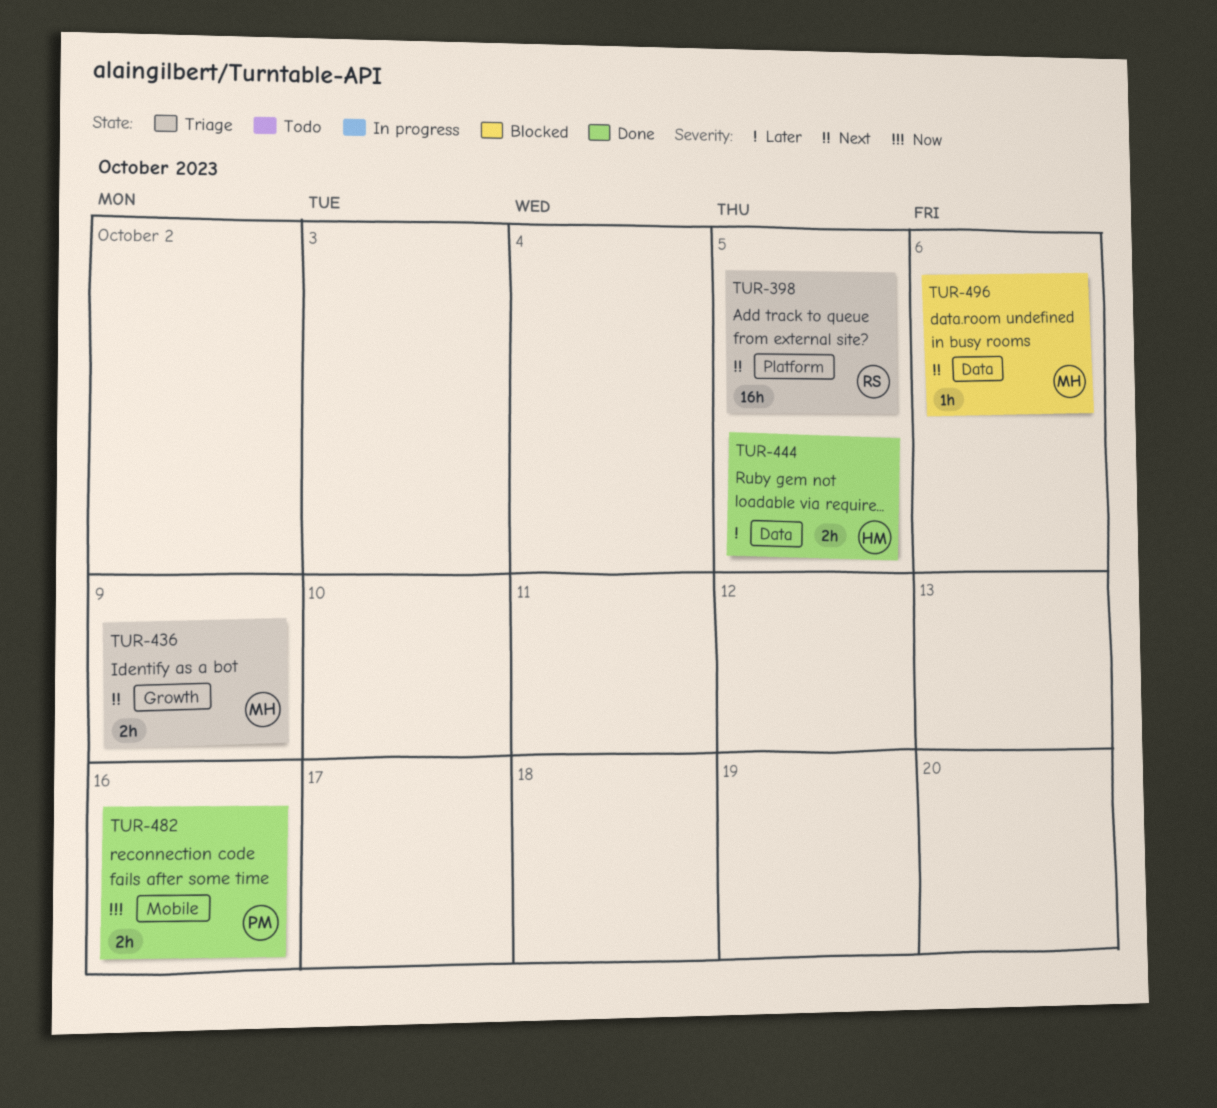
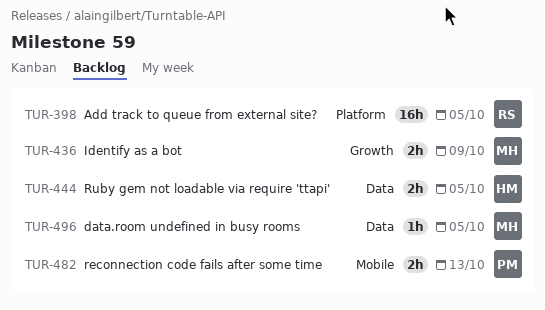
TUR-482, due: Oct 16 -> Oct 13
TUR-496, due: Oct 6 -> Oct 5

